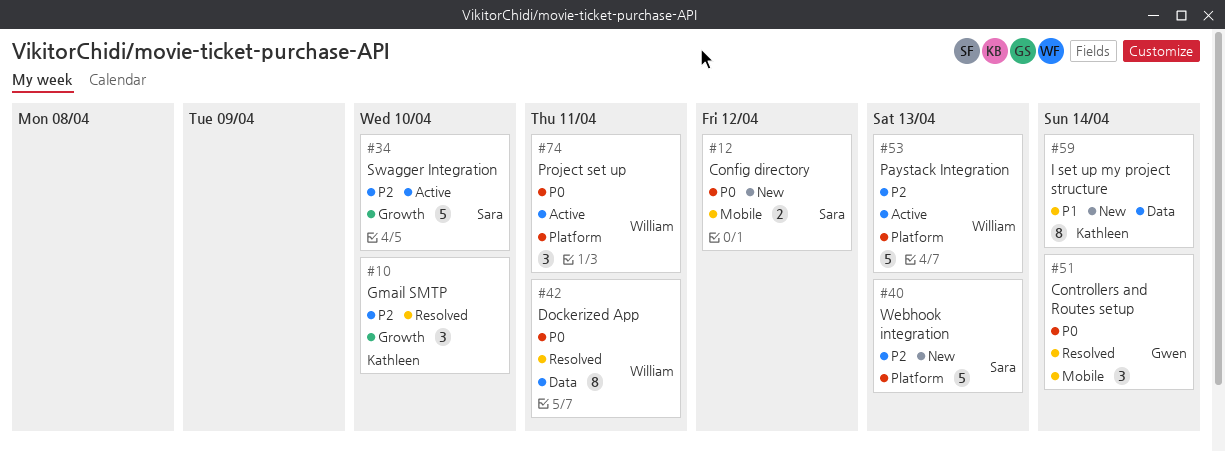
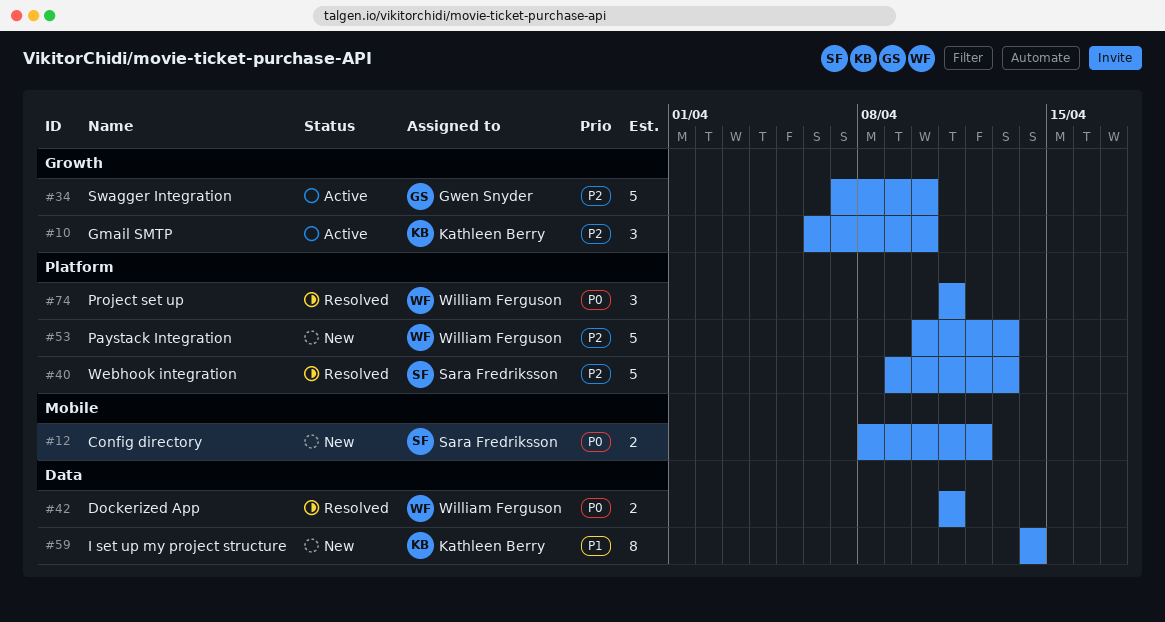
#10, status: Resolved -> Active
#34, owner: Sara Fredriksson -> Gwen Snyder
#40, status: New -> Resolved
#42, estimate: 8 -> 2
#51: present -> none
#53, status: Active -> New
#74, status: Active -> Resolved

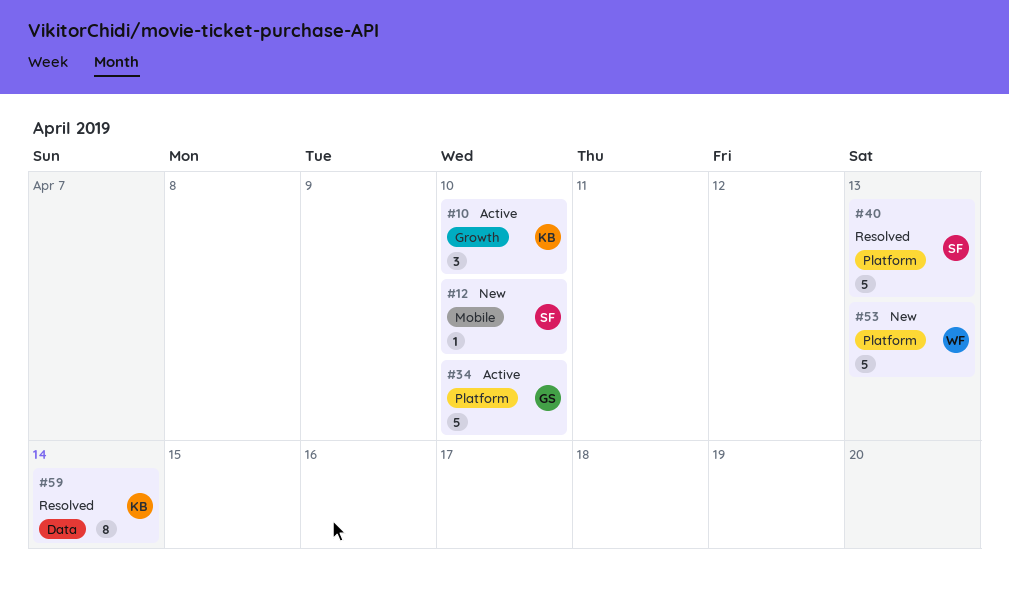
#12, estimate: 2 -> 1
#12, due: Apr 12 -> Apr 10
#34, label: Growth -> Platform
#42: present -> none
#59, status: New -> Resolved
#74: present -> none

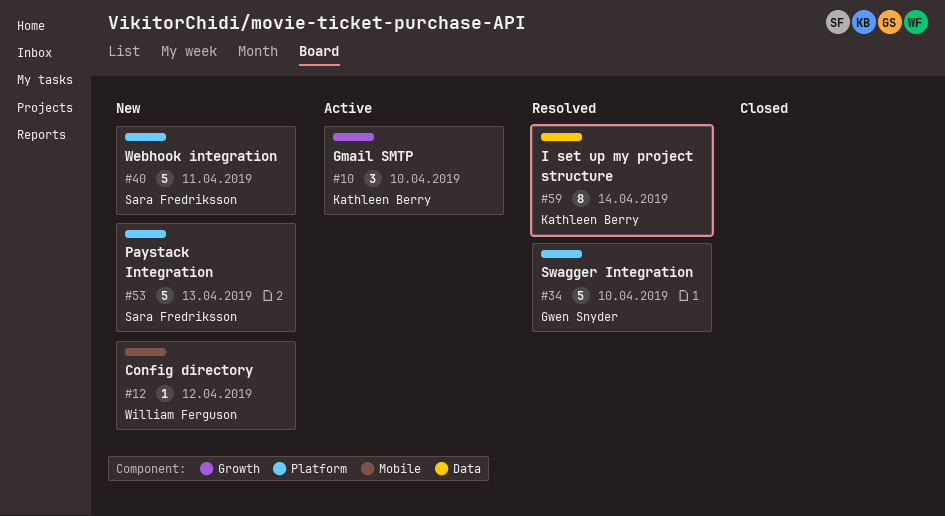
#12, owner: Sara Fredriksson -> William Ferguson
#12, due: Apr 10 -> Apr 12
#34, status: Active -> Resolved
#40, status: Resolved -> New
#40, due: Apr 13 -> Apr 11
#53, owner: William Ferguson -> Sara Fredriksson

